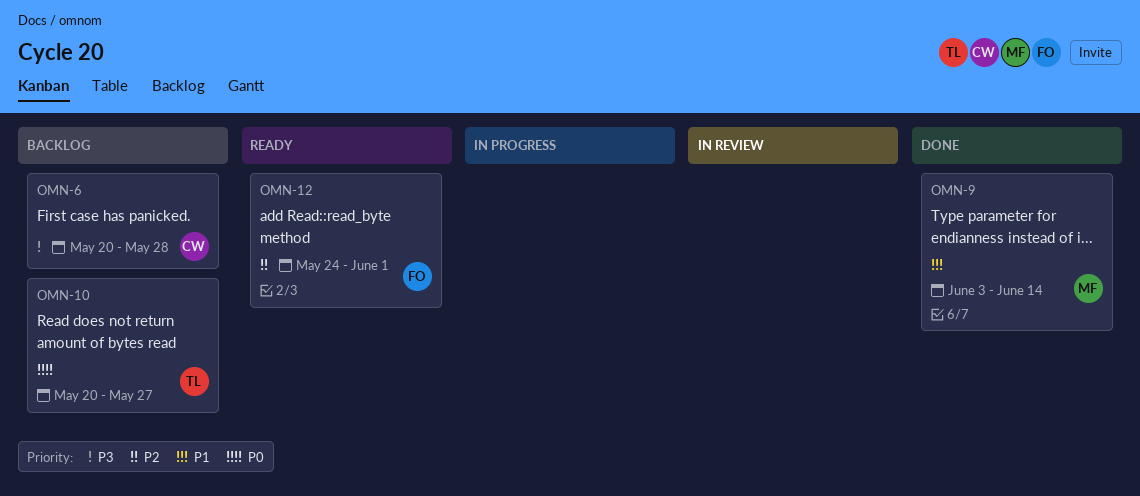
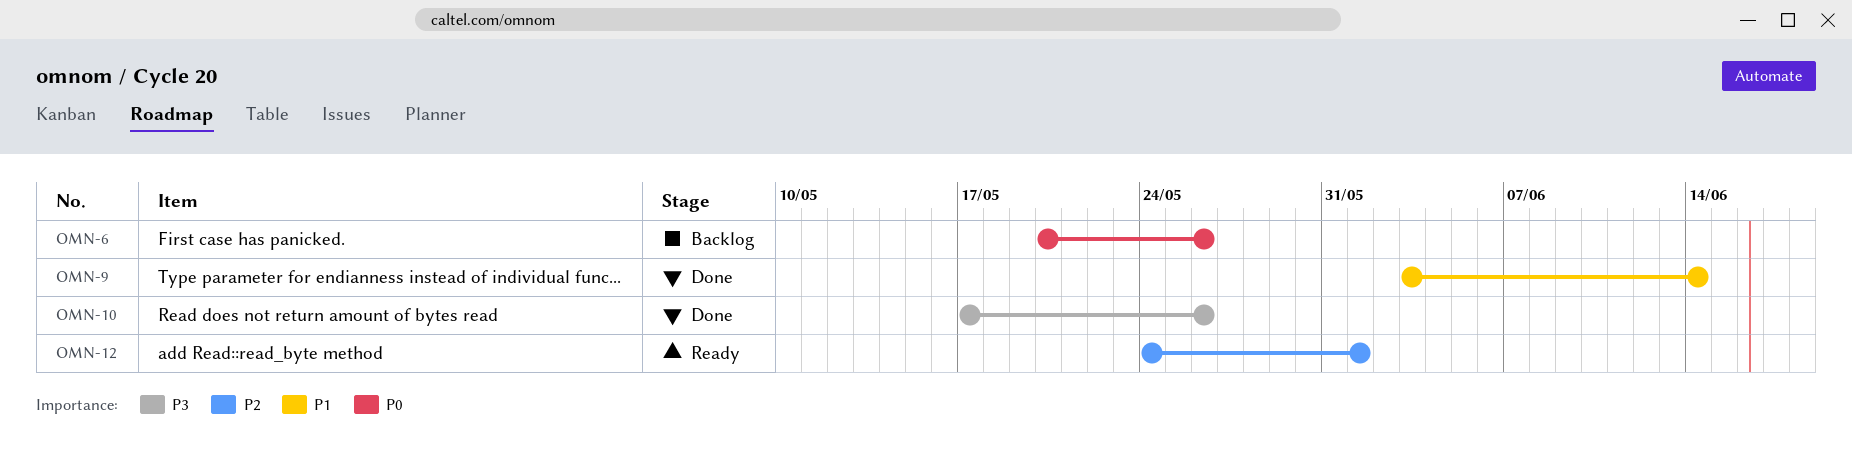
OMN-6, priority: P3 -> P0
OMN-6, due: May 28 -> May 26
OMN-10, status: Backlog -> Done
OMN-10, priority: P0 -> P3
OMN-10, start: May 20 -> May 17
OMN-10, due: May 27 -> May 26

